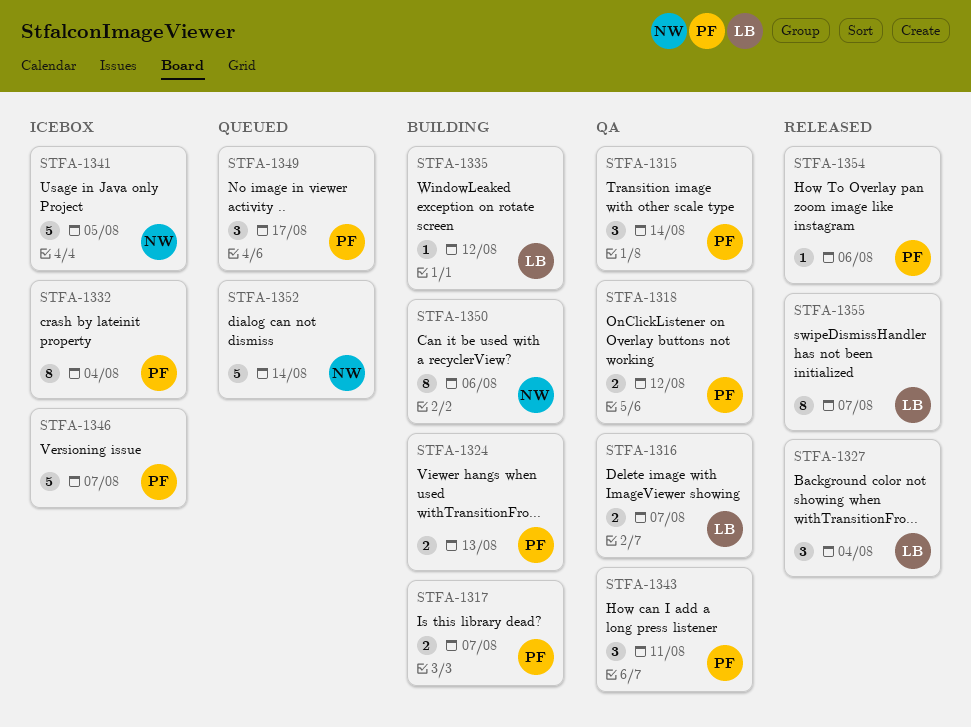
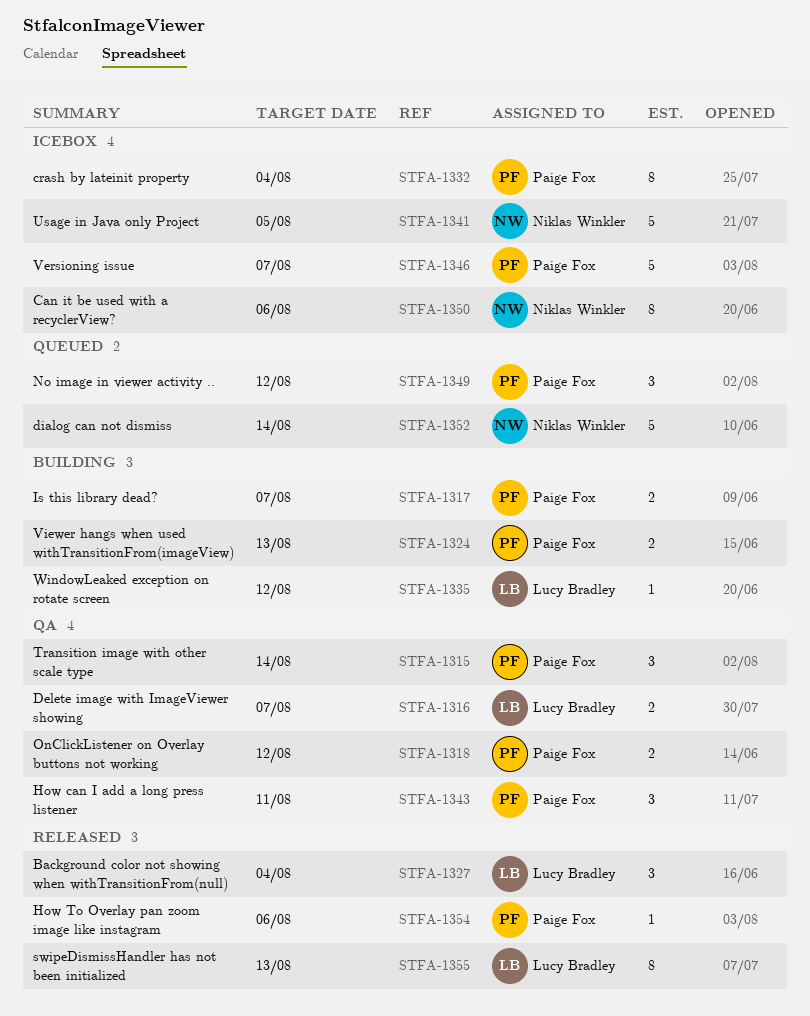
STFA-1349, due: Aug 17 -> Aug 12
STFA-1350, status: Building -> Icebox
STFA-1355, due: Aug 7 -> Aug 13

